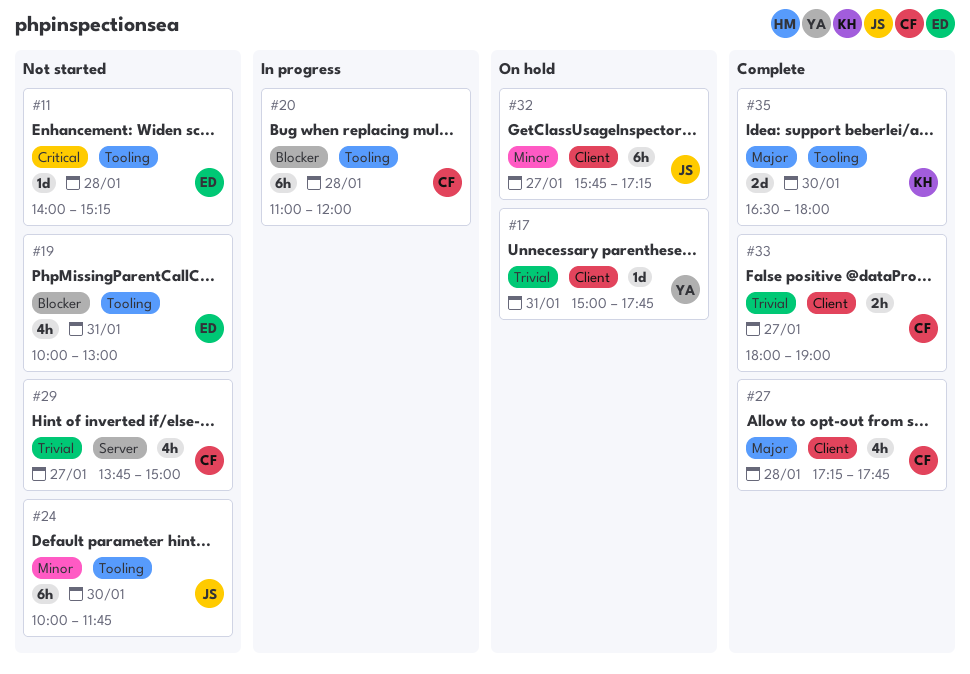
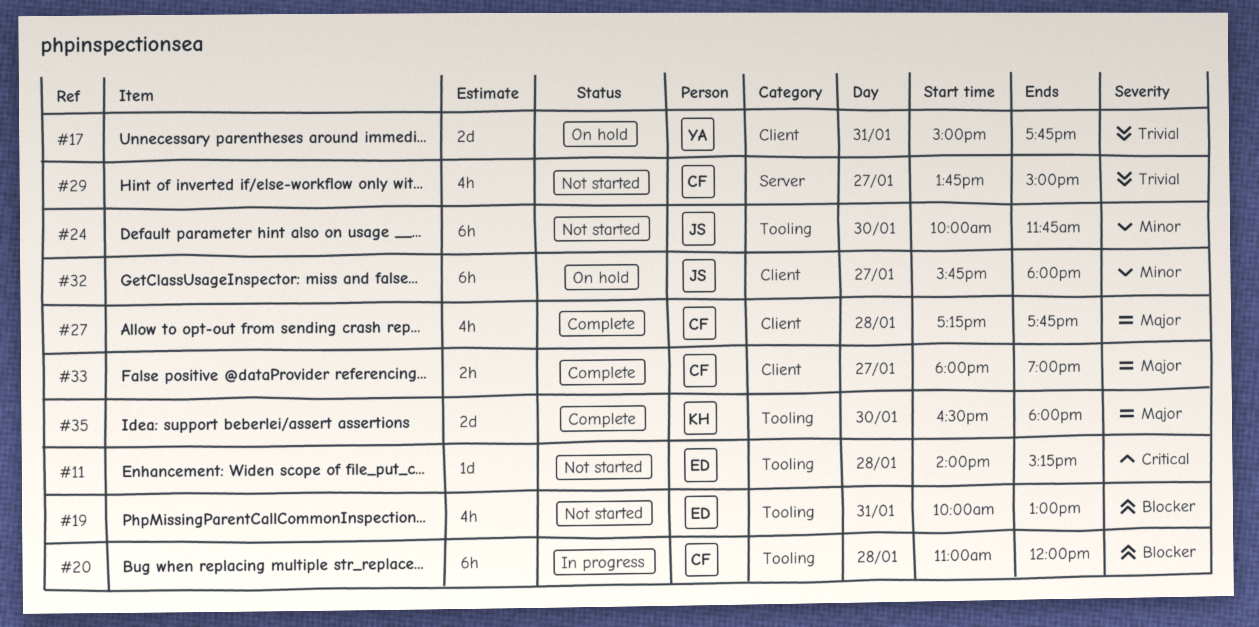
#17, estimate: 1d -> 2d
#32, ends: 17:15 -> 18:00
#33, priority: Trivial -> Major

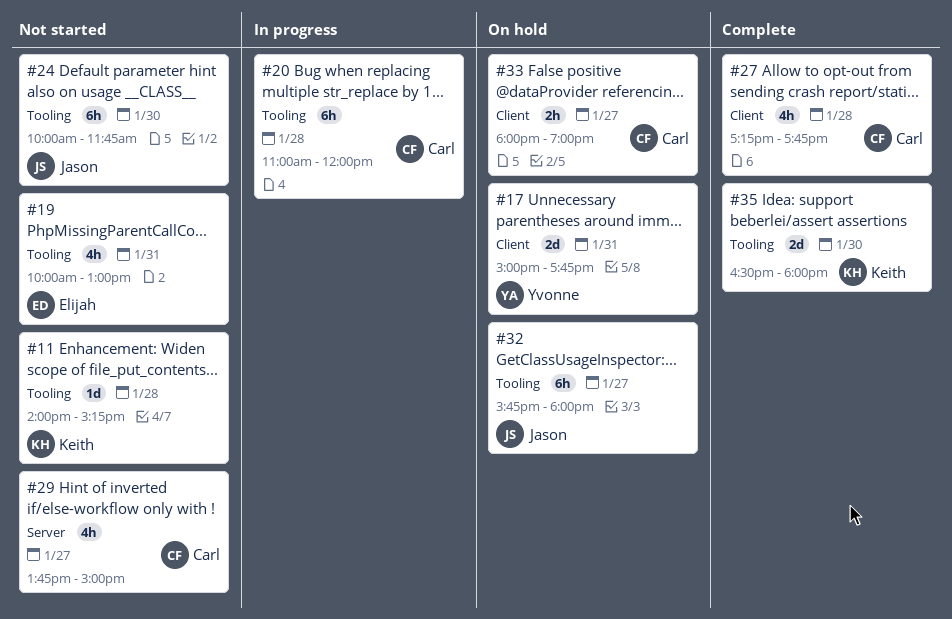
#11, owner: Elijah -> Keith
#32, label: Client -> Tooling
#33, status: Complete -> On hold

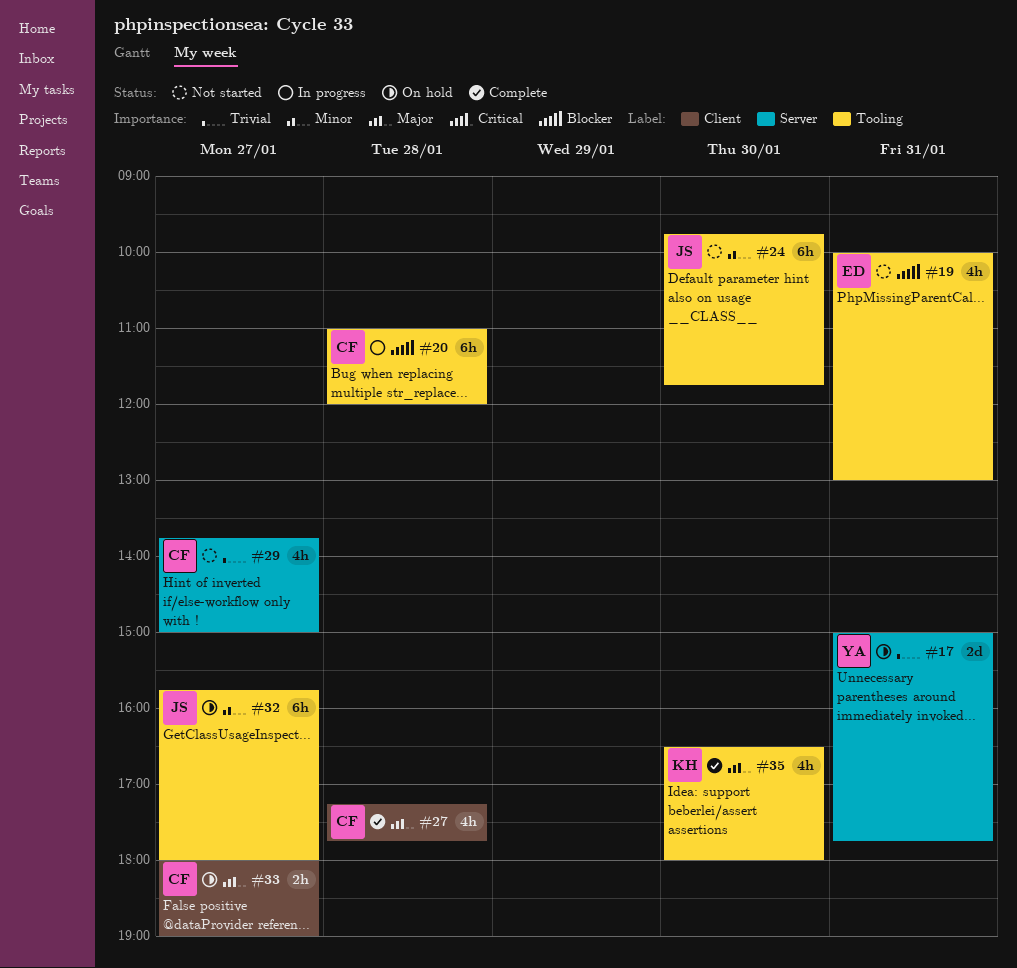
#11: present -> none
#17, label: Client -> Server
#24, begins: 10:00 -> 09:45
#35, estimate: 2d -> 4h

